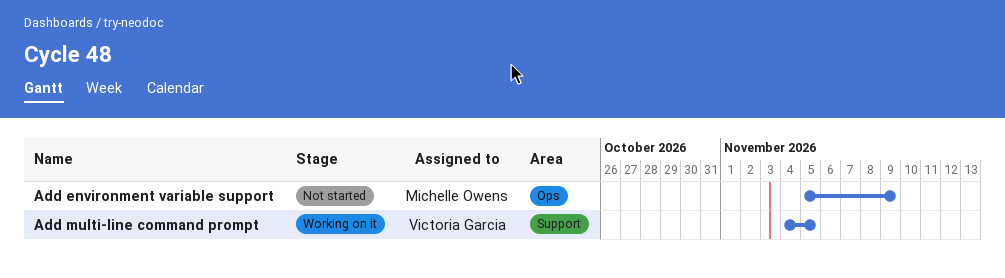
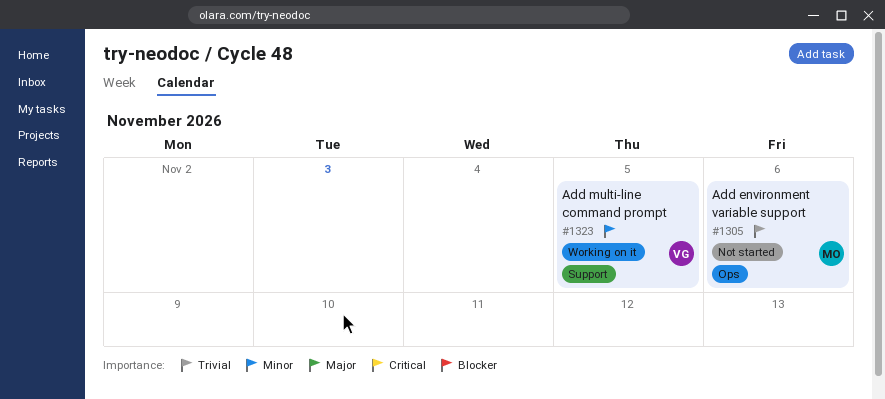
Add environment variable support, due: Nov 9 -> Nov 6

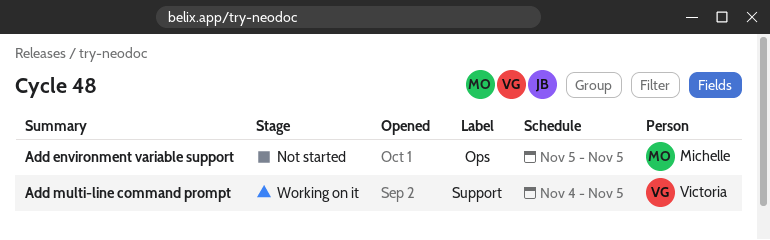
Add environment variable support, due: Nov 6 -> Nov 5

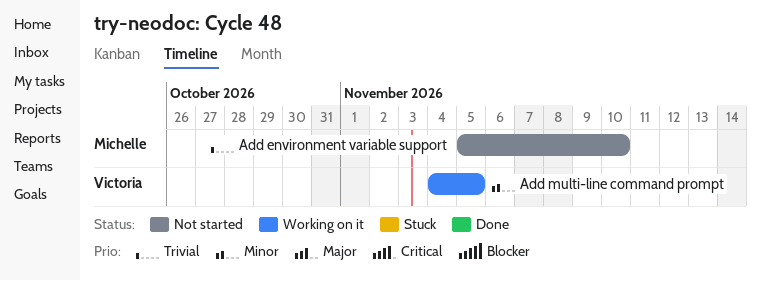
Add environment variable support, due: Nov 5 -> Nov 10

